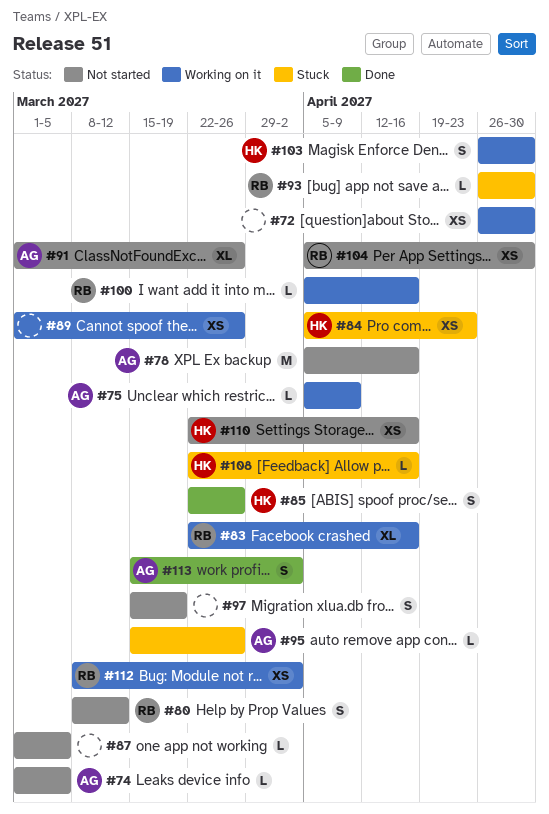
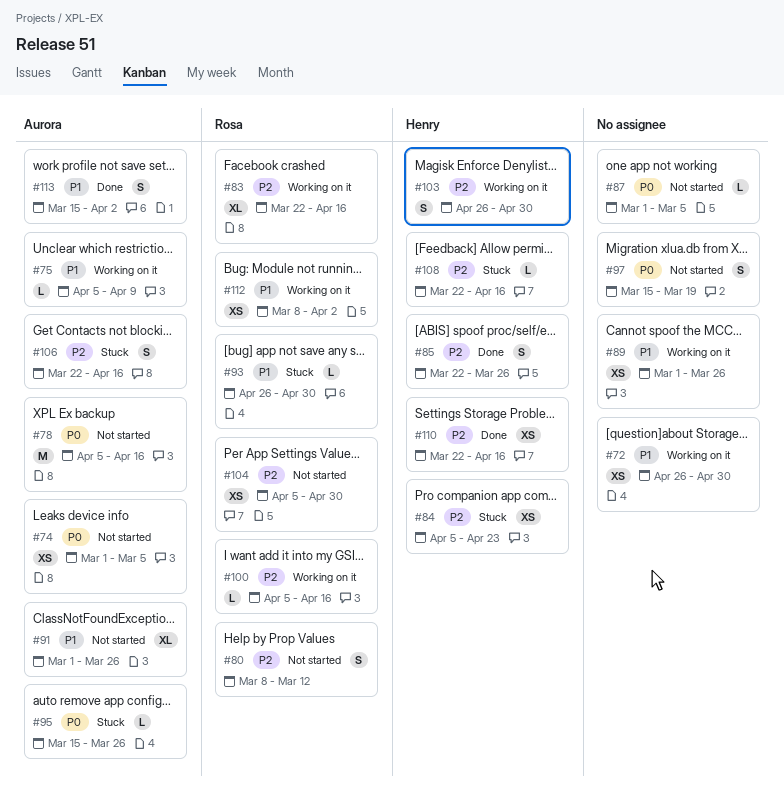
#74, estimate: L -> XS
#106: none -> present
#110, status: Not started -> Done

